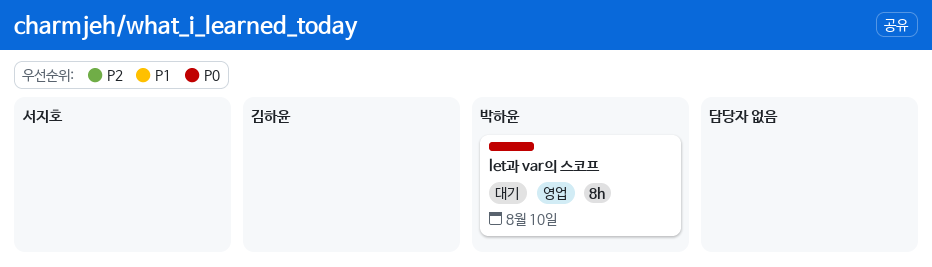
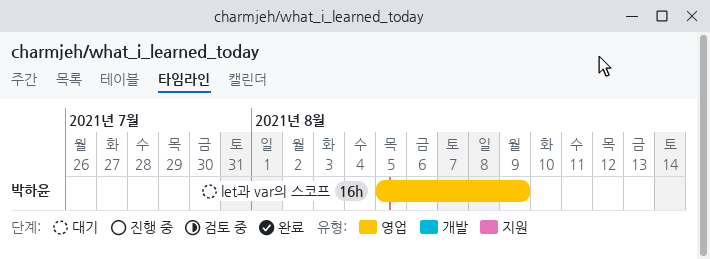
let과 var의 스코프, estimate: 8h -> 16h
let과 var의 스코프, due: Aug 10 -> Aug 9

